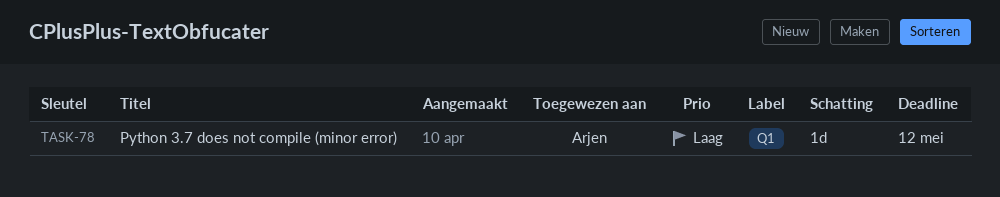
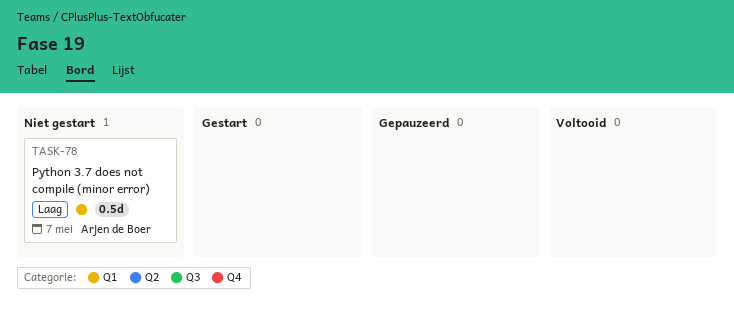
TASK-78, estimate: 1d -> 0.5d
TASK-78, due: May 12 -> May 7

